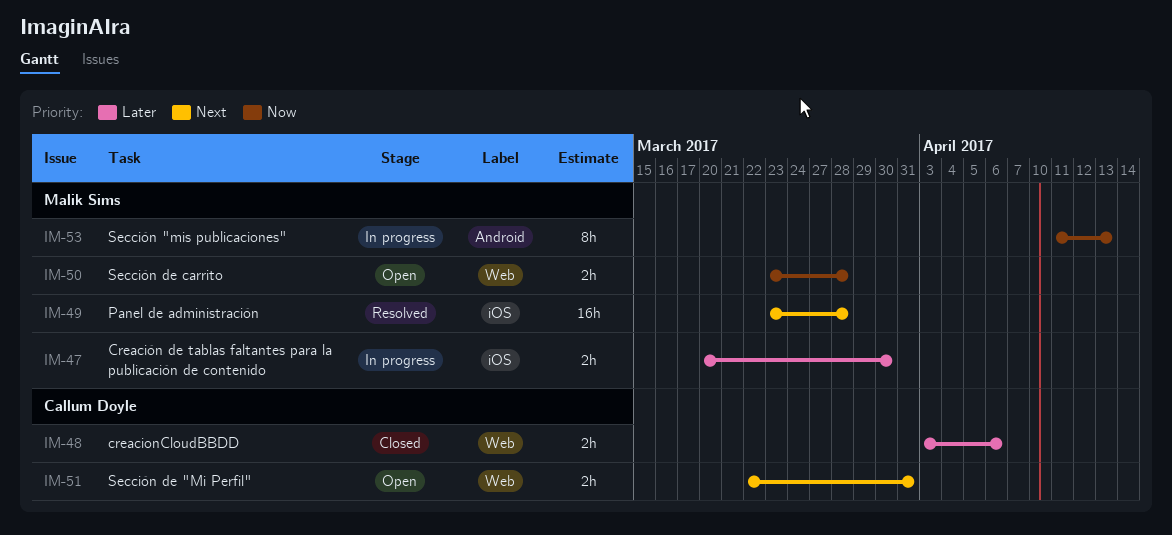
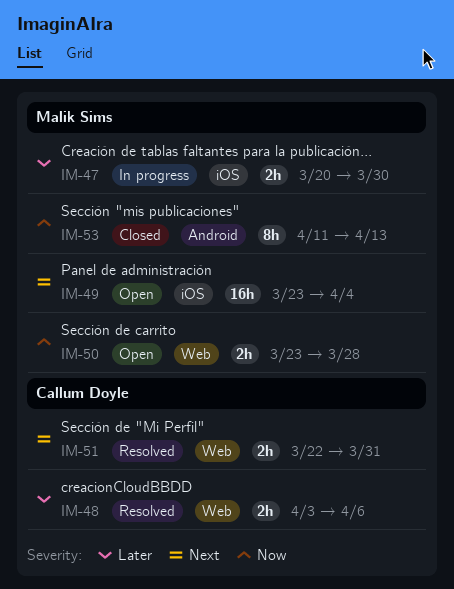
IM-48, status: Closed -> Resolved
IM-49, status: Resolved -> Open
IM-49, due: Mar 28 -> Apr 4
IM-51, status: Open -> Resolved
IM-53, status: In progress -> Closed

